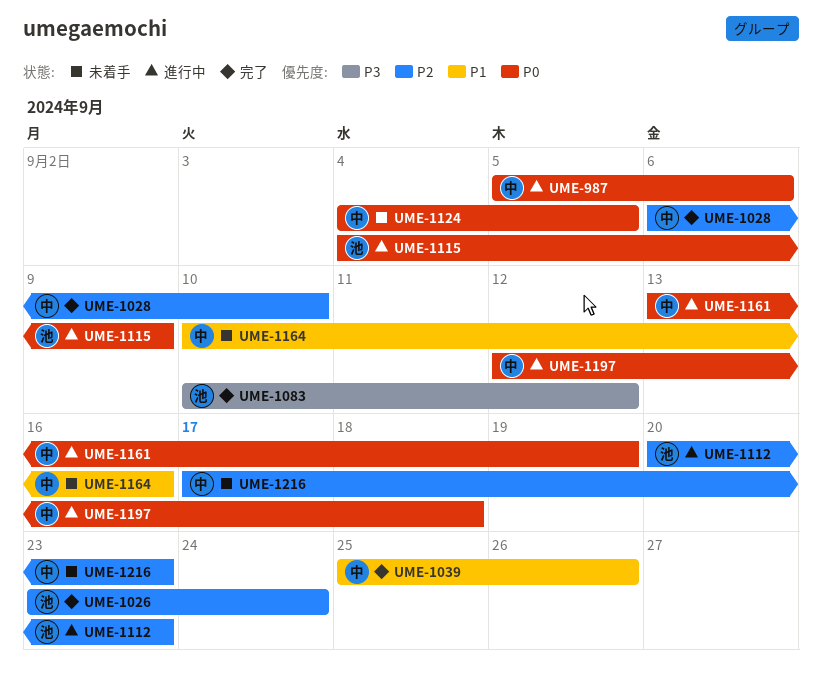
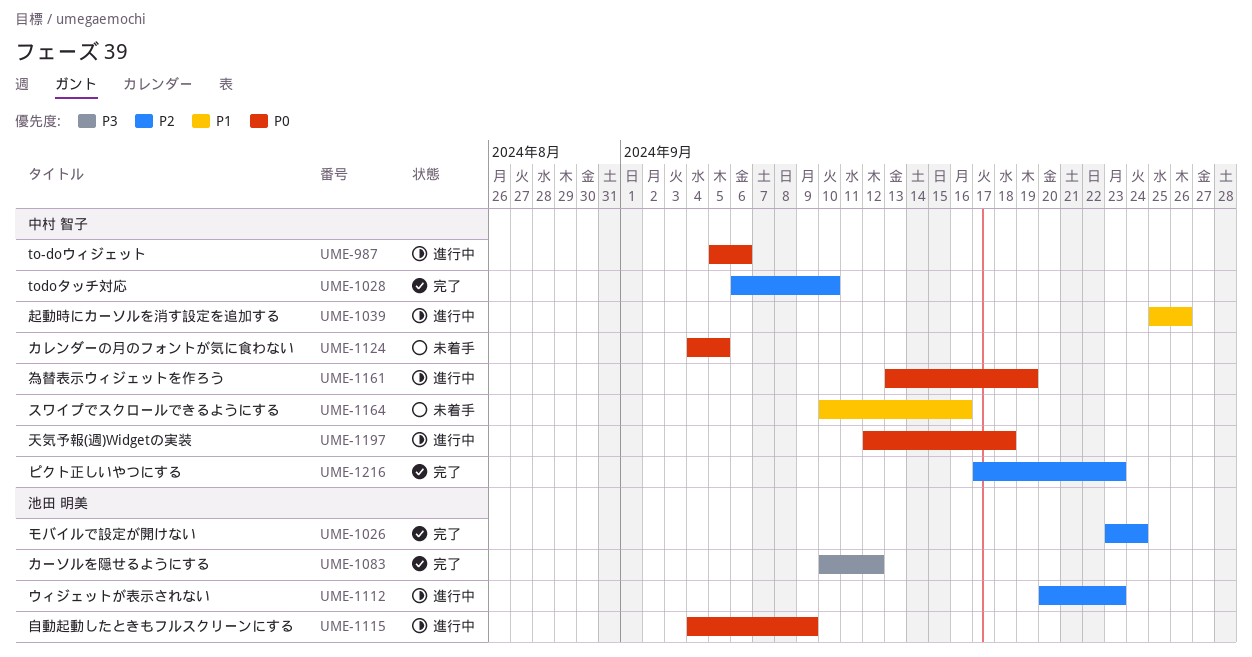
UME-1039, status: 完了 -> 進行中
UME-1216, status: 未着手 -> 完了

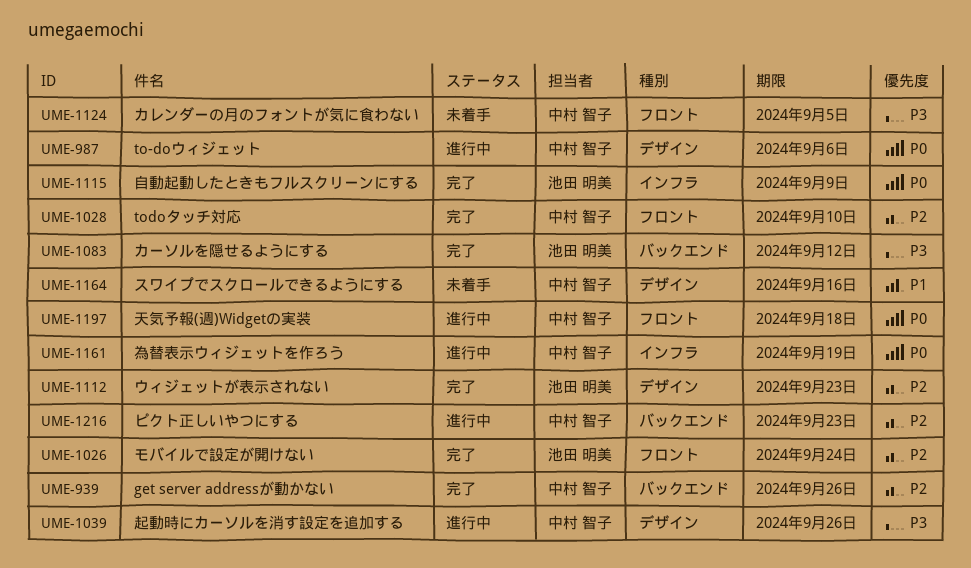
UME-939: none -> present
UME-1039, priority: P1 -> P3
UME-1112, status: 進行中 -> 完了
UME-1115, status: 進行中 -> 完了
UME-1124, priority: P0 -> P3
UME-1216, status: 完了 -> 進行中

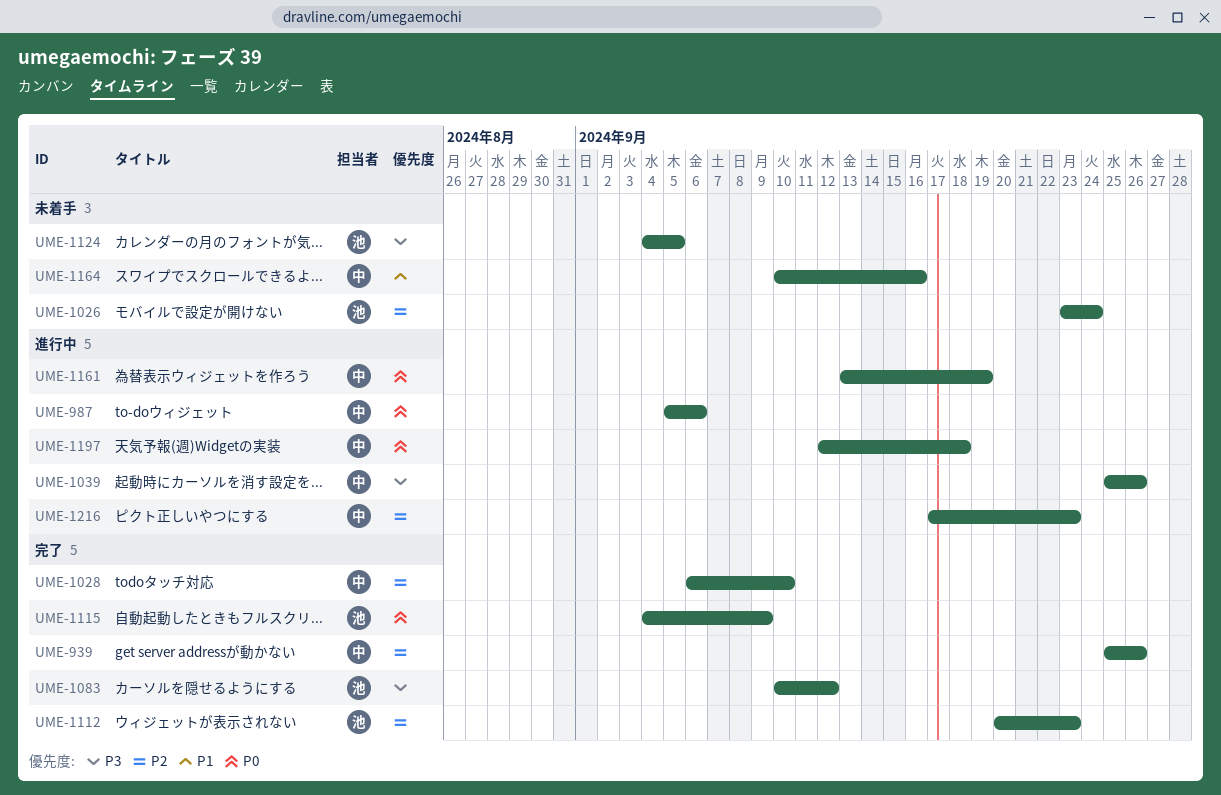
UME-1026, status: 完了 -> 未着手
UME-1124, owner: 中村 智子 -> 池田 明美

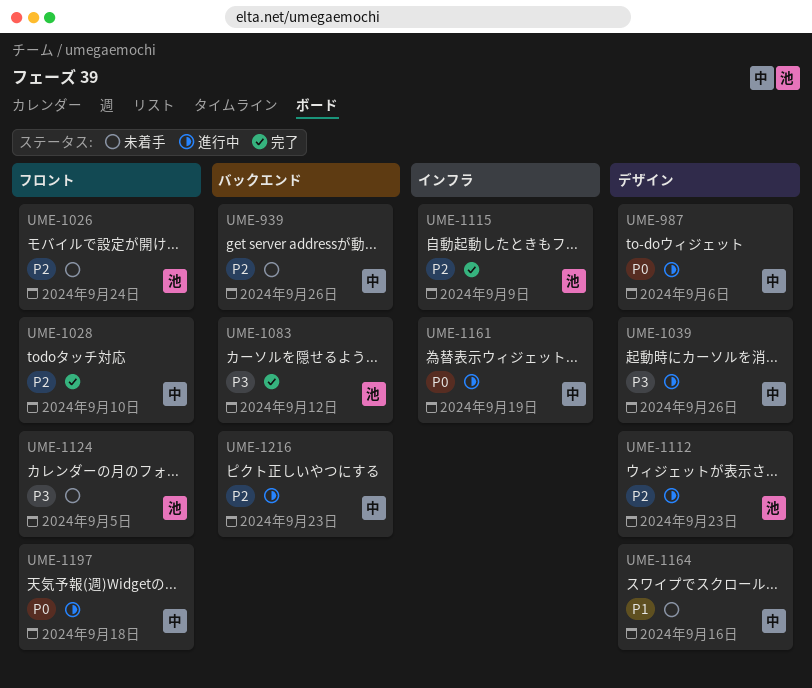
UME-939, status: 完了 -> 未着手
UME-1112, status: 完了 -> 進行中
UME-1115, priority: P0 -> P2

